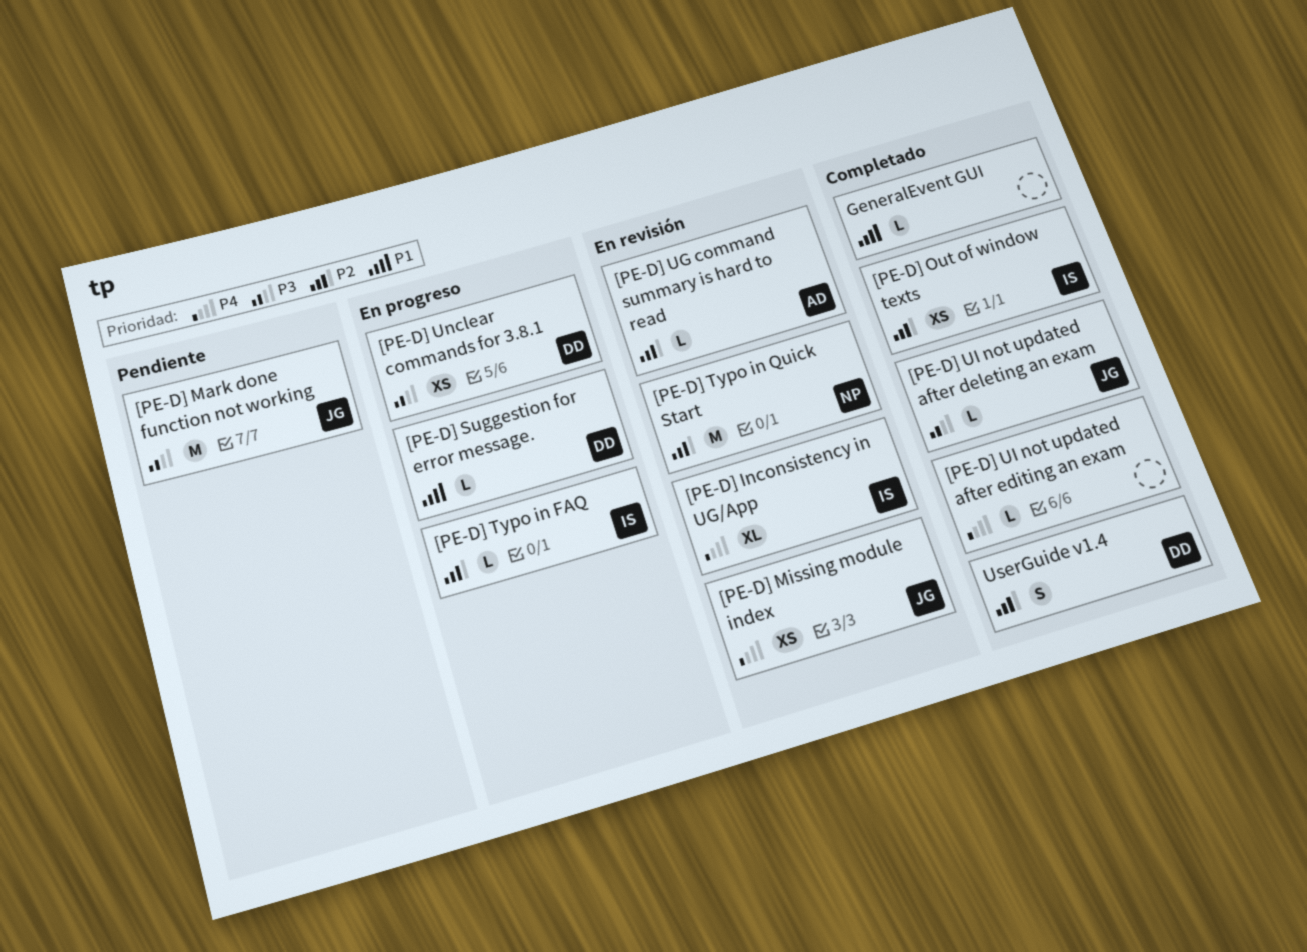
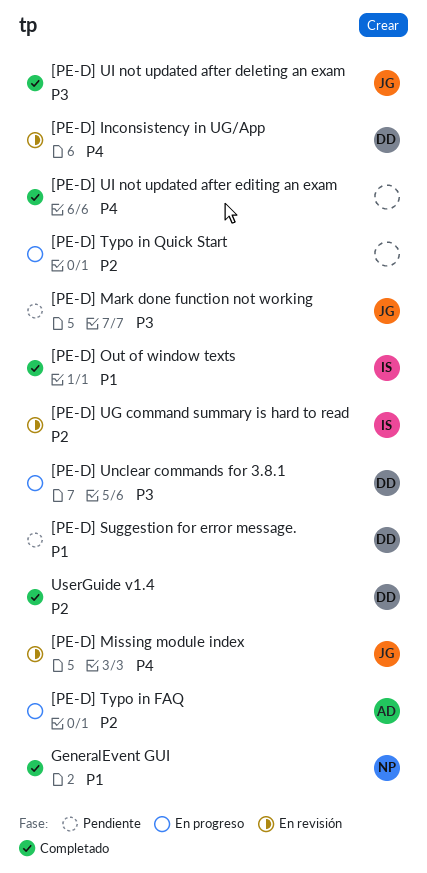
[PE-D] Inconsistency in UG/App, owner: IS -> DD
[PE-D] Out of window texts, priority: P2 -> P1
[PE-D] Suggestion for error message., status: En progreso -> Pendiente
[PE-D] Typo in FAQ, owner: IS -> AD
[PE-D] Typo in Quick Start, status: En revisión -> En progreso
[PE-D] Typo in Quick Start, owner: NP -> none
[PE-D] UG command summary is hard to read, owner: AD -> IS
GeneralEvent GUI, owner: none -> NP

